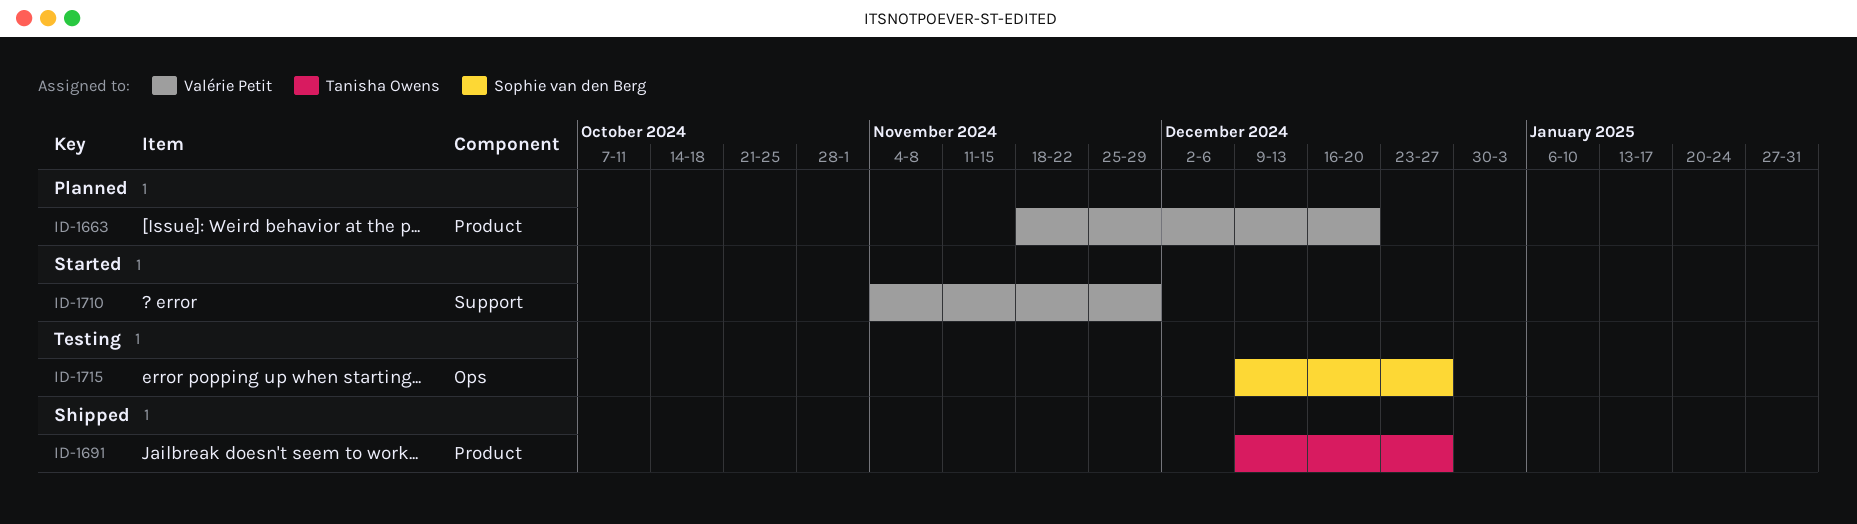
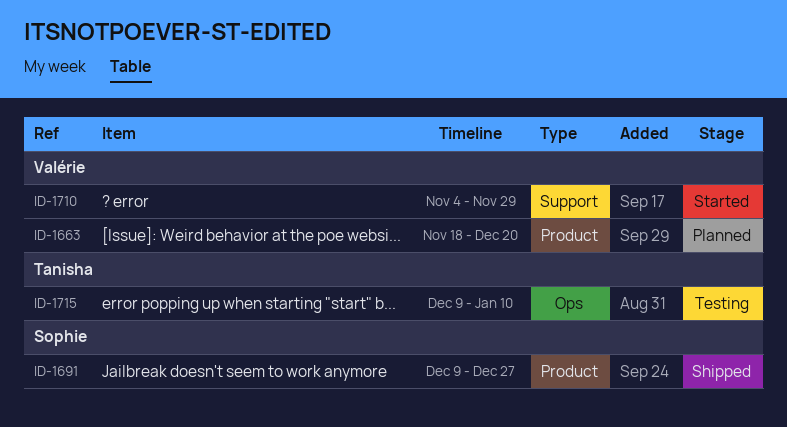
ID-1691, owner: Tanisha Owens -> Sophie van den Berg
ID-1715, owner: Sophie van den Berg -> Tanisha Owens
ID-1715, due: Dec 27 -> Jan 10

